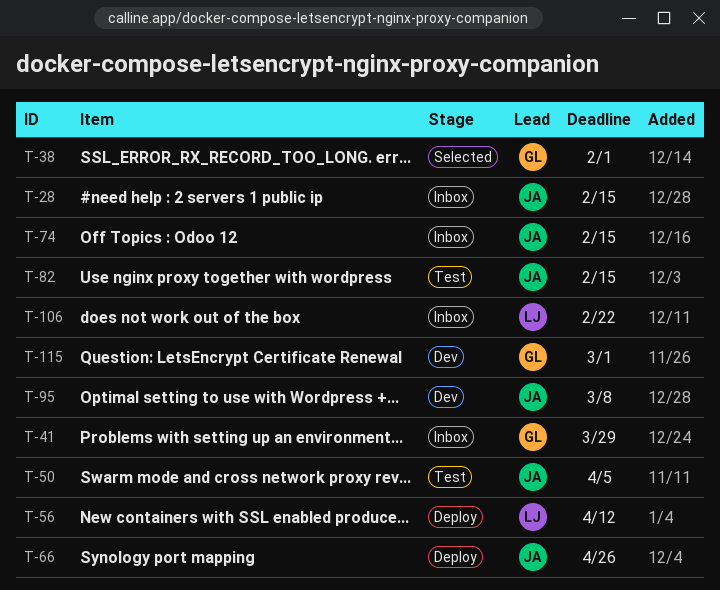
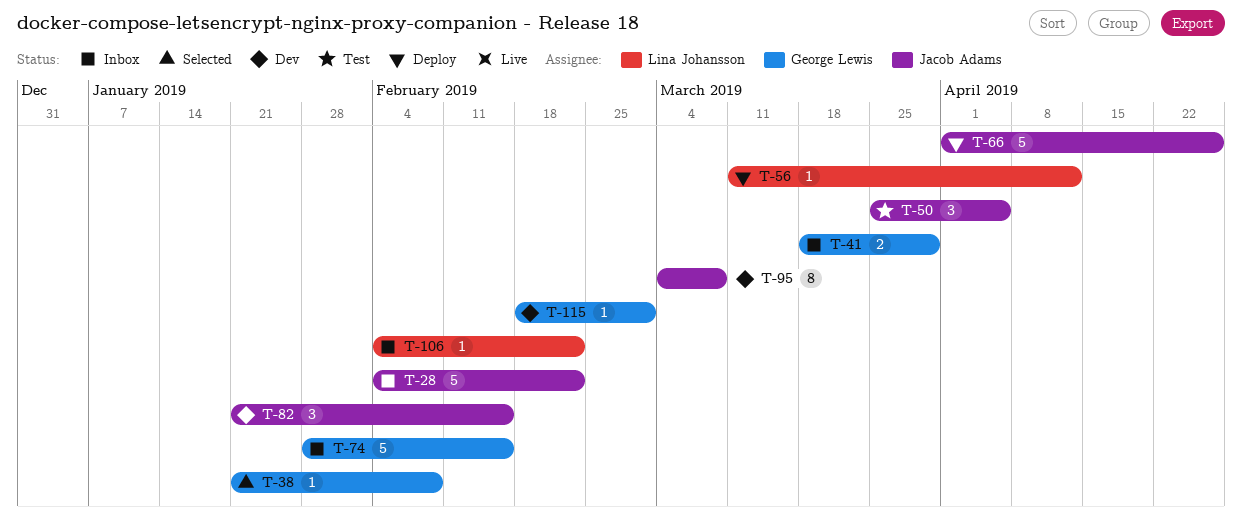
T-28, due: Feb 15 -> Feb 22
T-38, due: Feb 1 -> Feb 8
T-74, owner: Jacob Adams -> George Lewis
T-82, status: Test -> Dev

